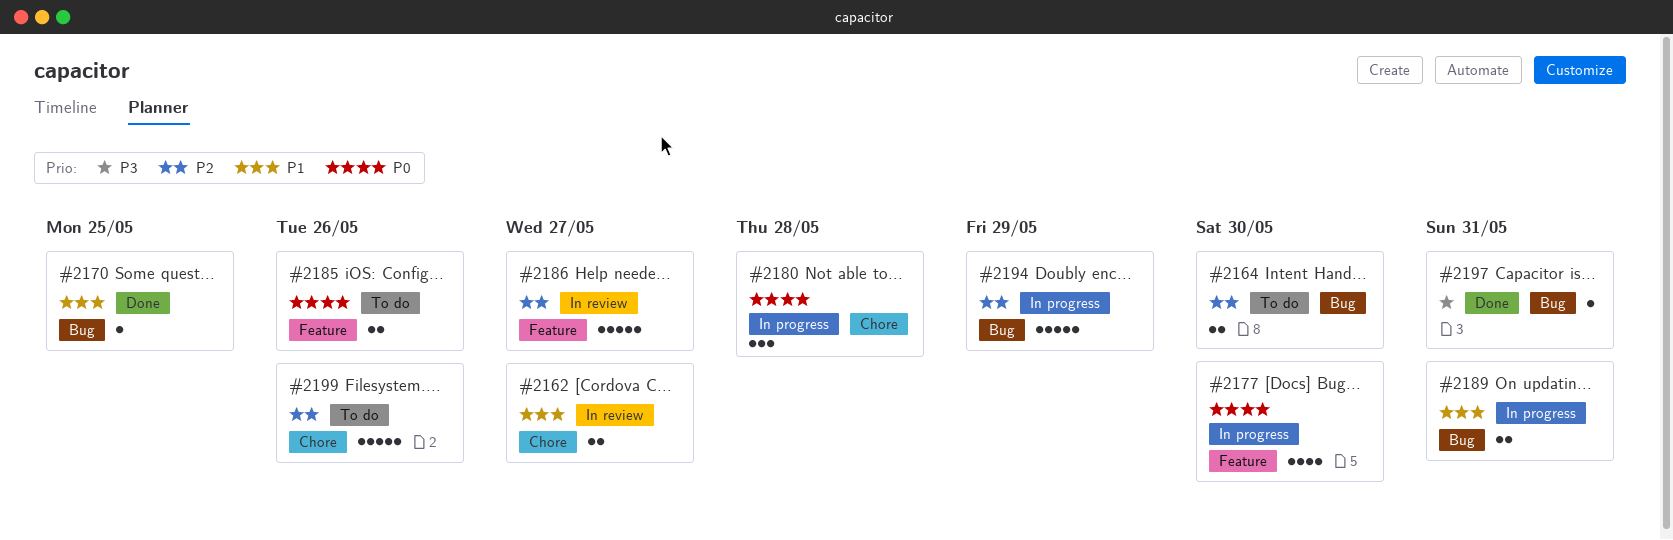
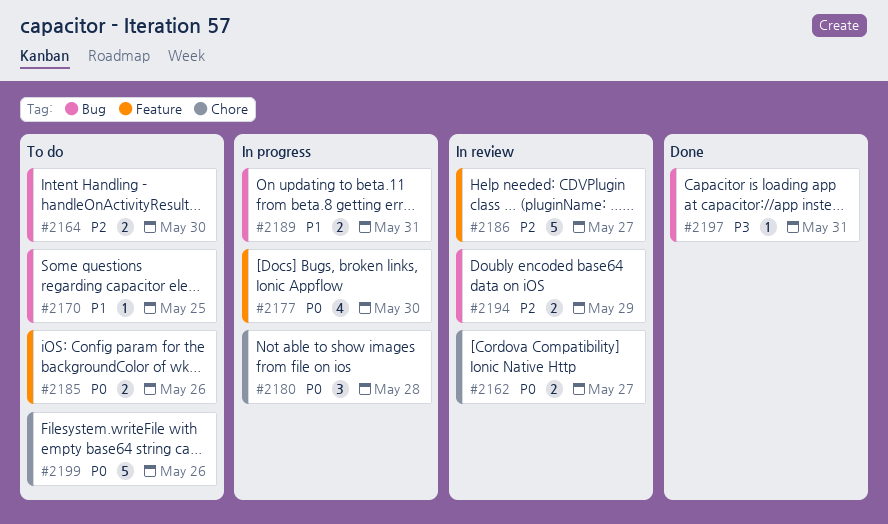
#2162, priority: P1 -> P0
#2170, status: Done -> To do
#2194, status: In progress -> In review
#2194, estimate: 5 -> 2
#2199, priority: P2 -> P0

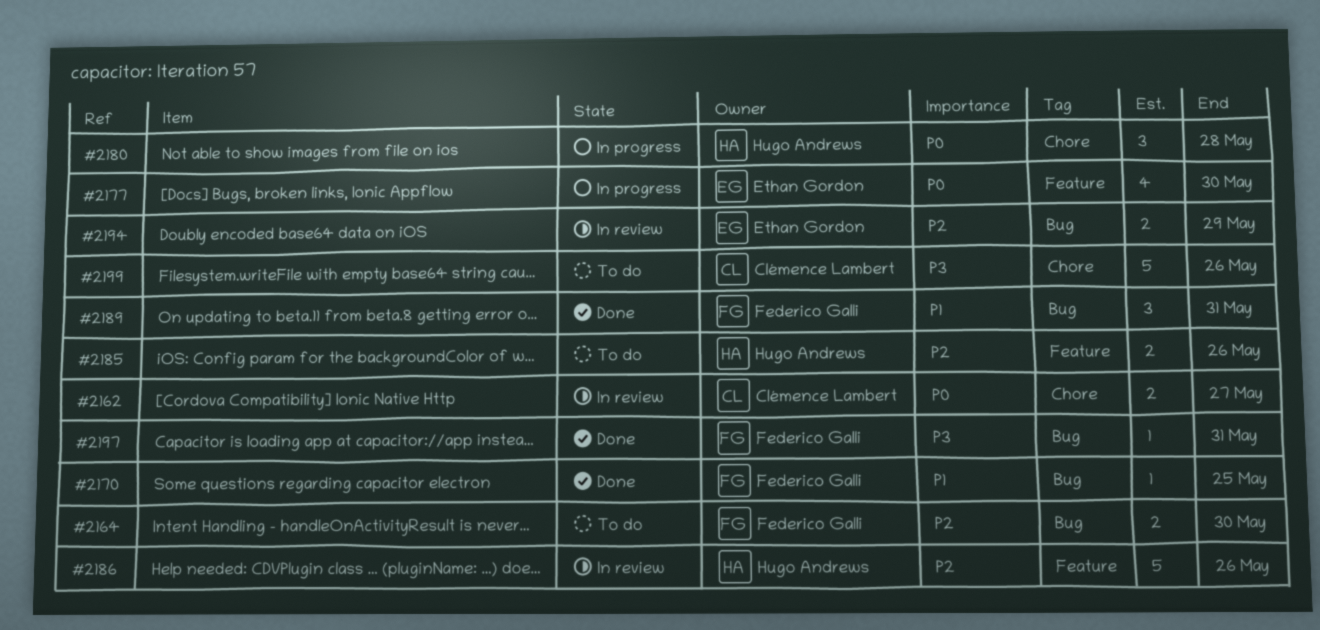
#2170, status: To do -> Done
#2185, priority: P0 -> P2
#2186, due: May 27 -> May 26
#2189, status: In progress -> Done
#2189, estimate: 2 -> 3
#2199, priority: P0 -> P3

